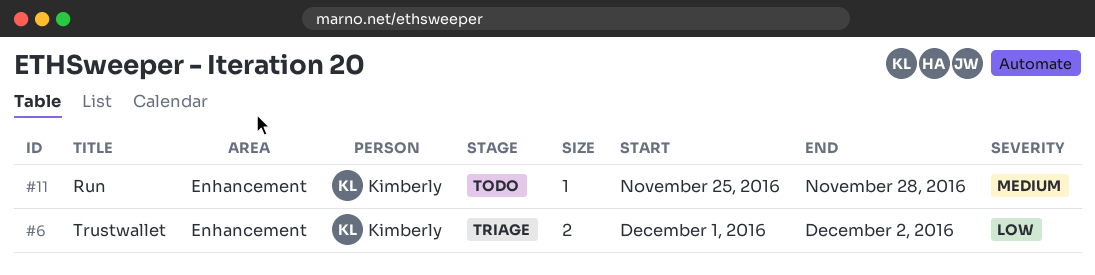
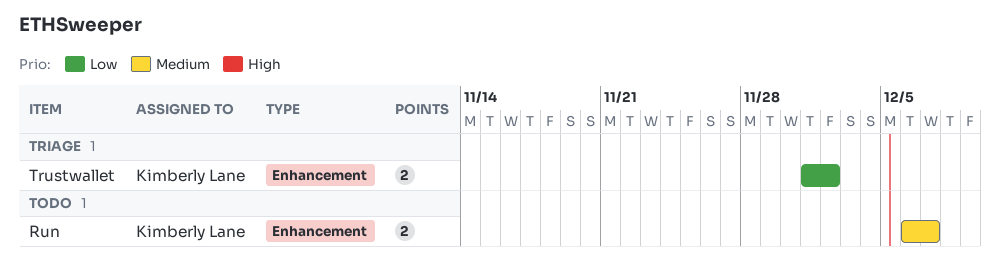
Run, estimate: 1 -> 2
Run, start: Nov 25 -> Dec 6
Run, due: Nov 28 -> Dec 7

